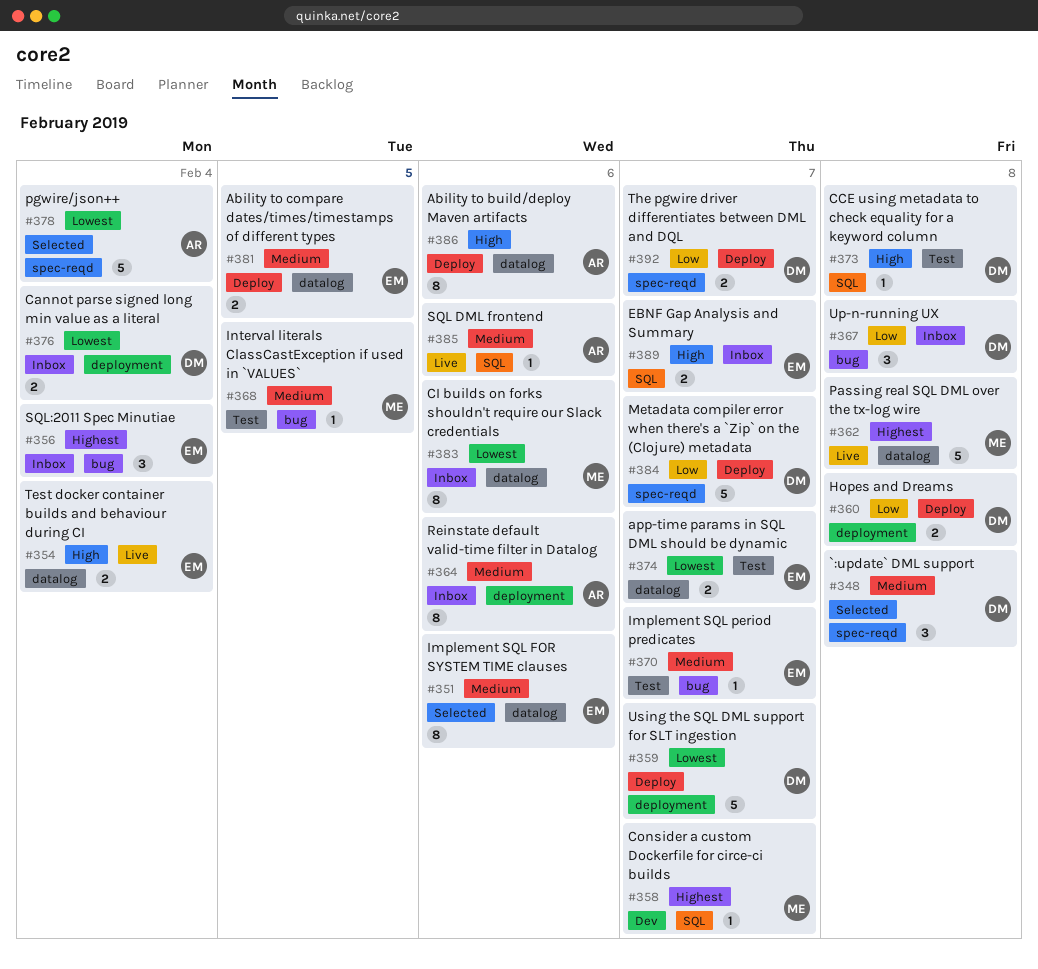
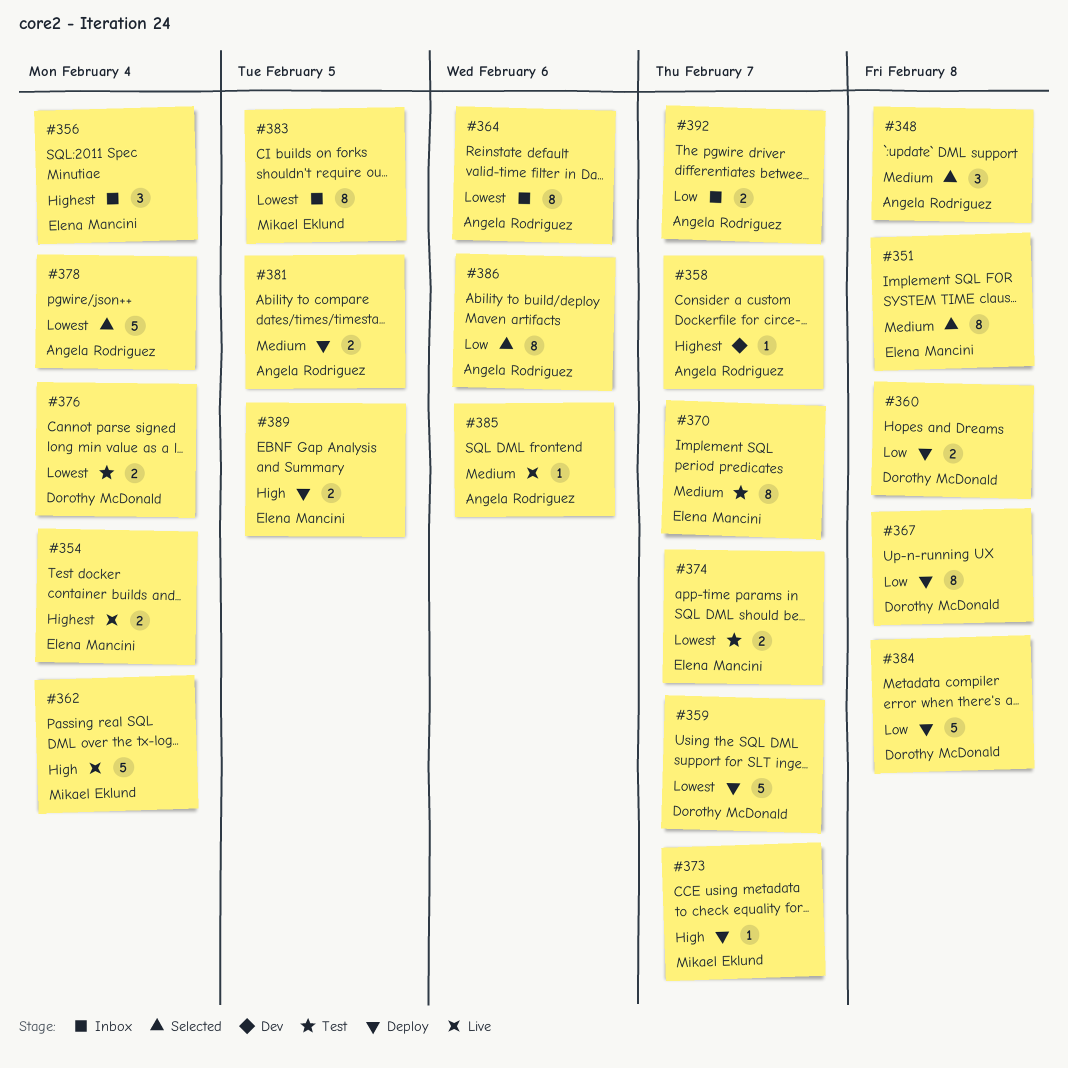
#348, owner: Dorothy McDonald -> Angela Rodriguez
#351, due: Feb 6 -> Feb 8
#354, priority: High -> Highest
#358, owner: Mikael Eklund -> Angela Rodriguez
#362, priority: Highest -> High
#362, due: Feb 8 -> Feb 4
#364, priority: Medium -> Lowest
#367, status: Inbox -> Deploy
#367, estimate: 3 -> 8
#368: present -> none
#370, estimate: 1 -> 8
#373, status: Test -> Deploy
#373, owner: Dorothy McDonald -> Mikael Eklund
#373, due: Feb 8 -> Feb 7
#376, status: Inbox -> Test
#381, owner: Elena Mancini -> Angela Rodriguez
#383, due: Feb 6 -> Feb 5
#384, due: Feb 7 -> Feb 8
#386, status: Deploy -> Selected
#386, priority: High -> Low
#389, status: Inbox -> Deploy
#389, due: Feb 7 -> Feb 5
#392, status: Deploy -> Inbox
#392, owner: Dorothy McDonald -> Angela Rodriguez

